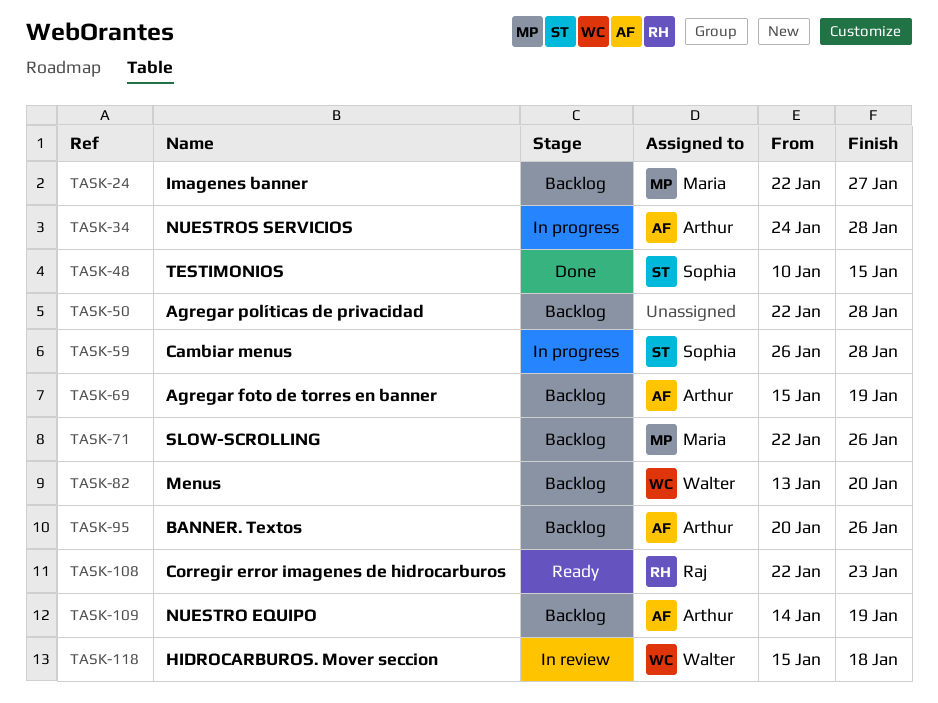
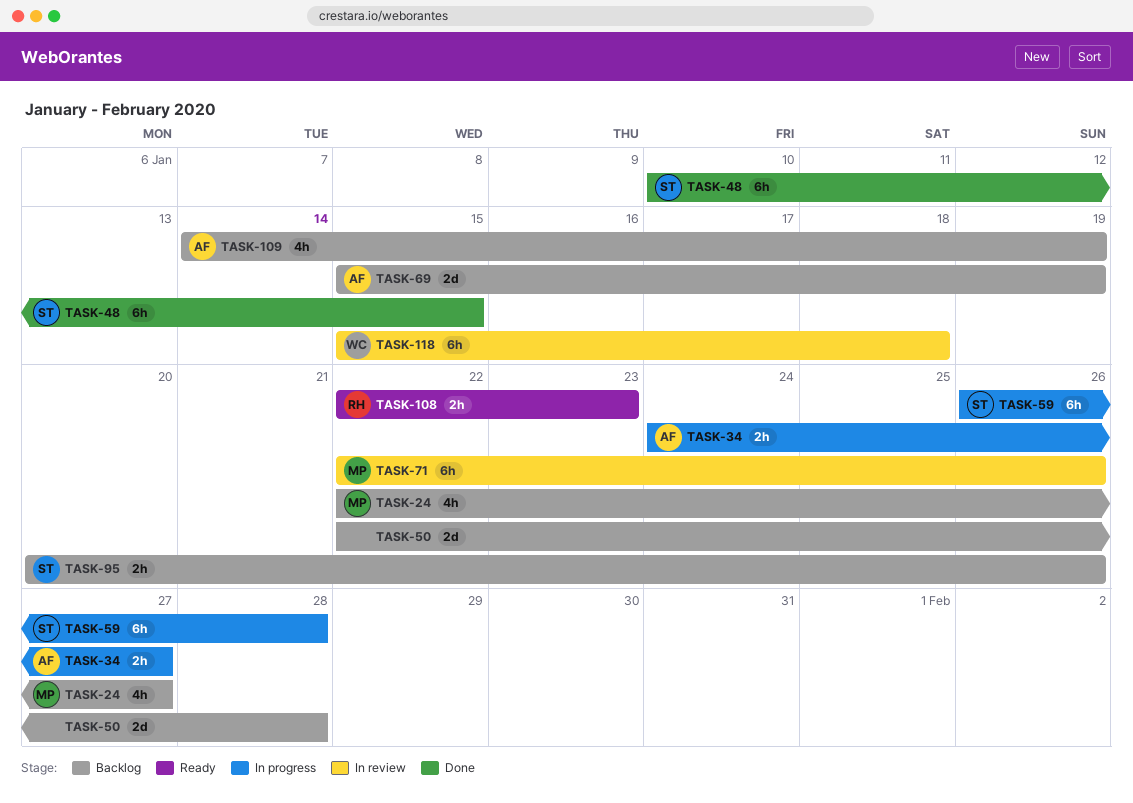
TASK-34, due: Jan 28 -> Jan 27
TASK-71, status: Backlog -> In review
TASK-82: present -> none
TASK-95, owner: Arthur -> Sophia

